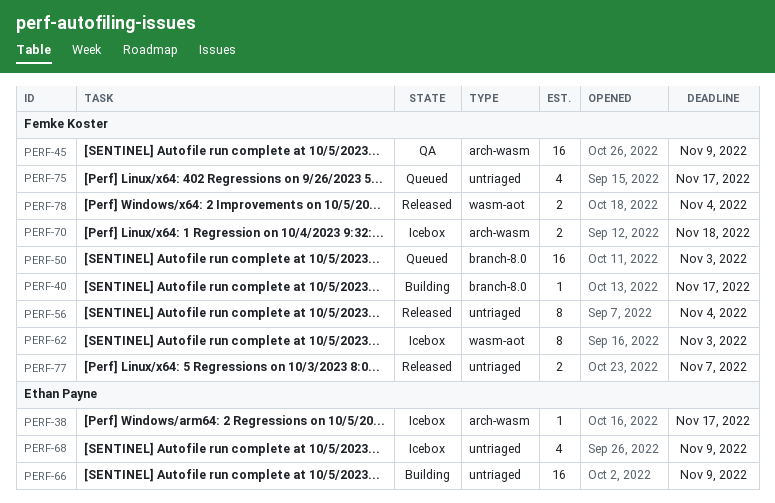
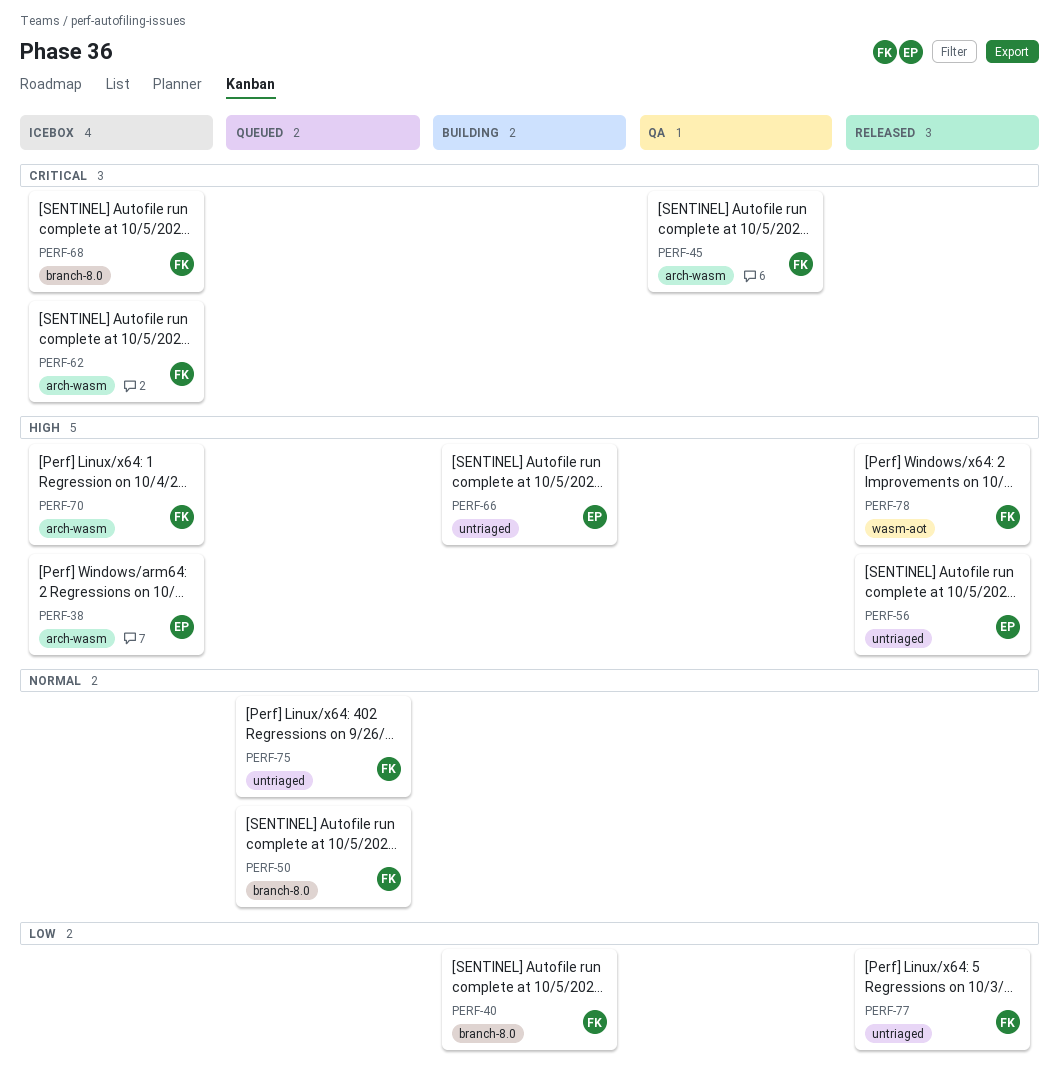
PERF-56, owner: Femke Koster -> Ethan Payne
PERF-62, label: wasm-aot -> arch-wasm
PERF-68, owner: Ethan Payne -> Femke Koster
PERF-68, label: untriaged -> branch-8.0

